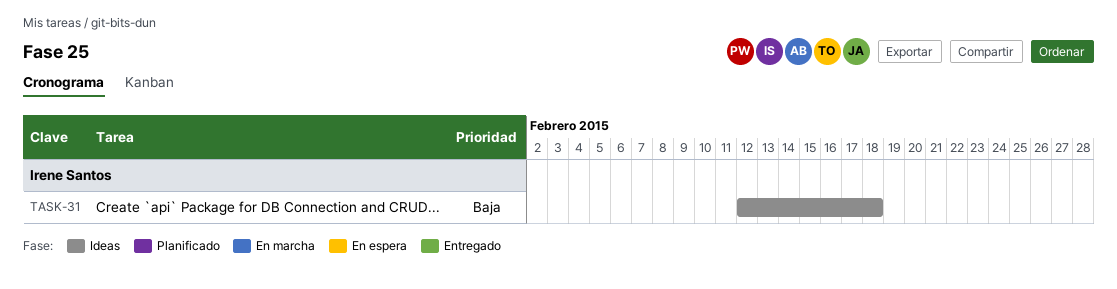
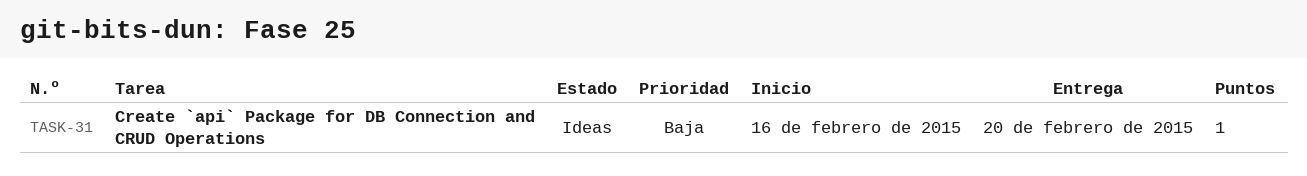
TASK-31, start: Feb 12 -> Feb 16
TASK-31, due: Feb 18 -> Feb 20

